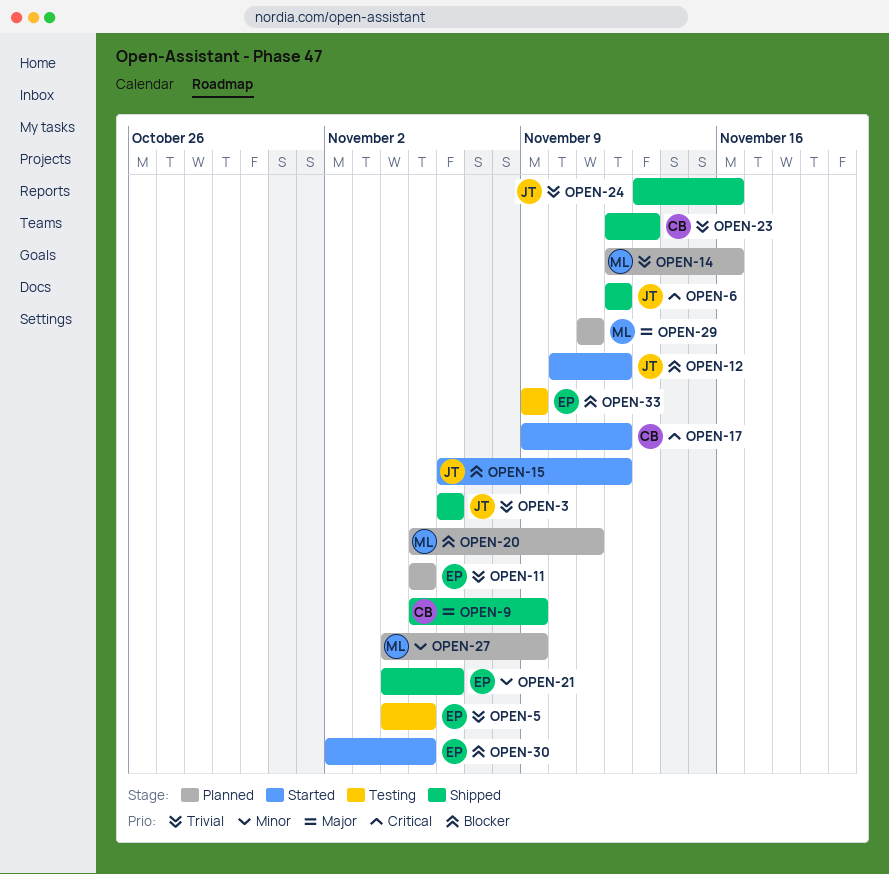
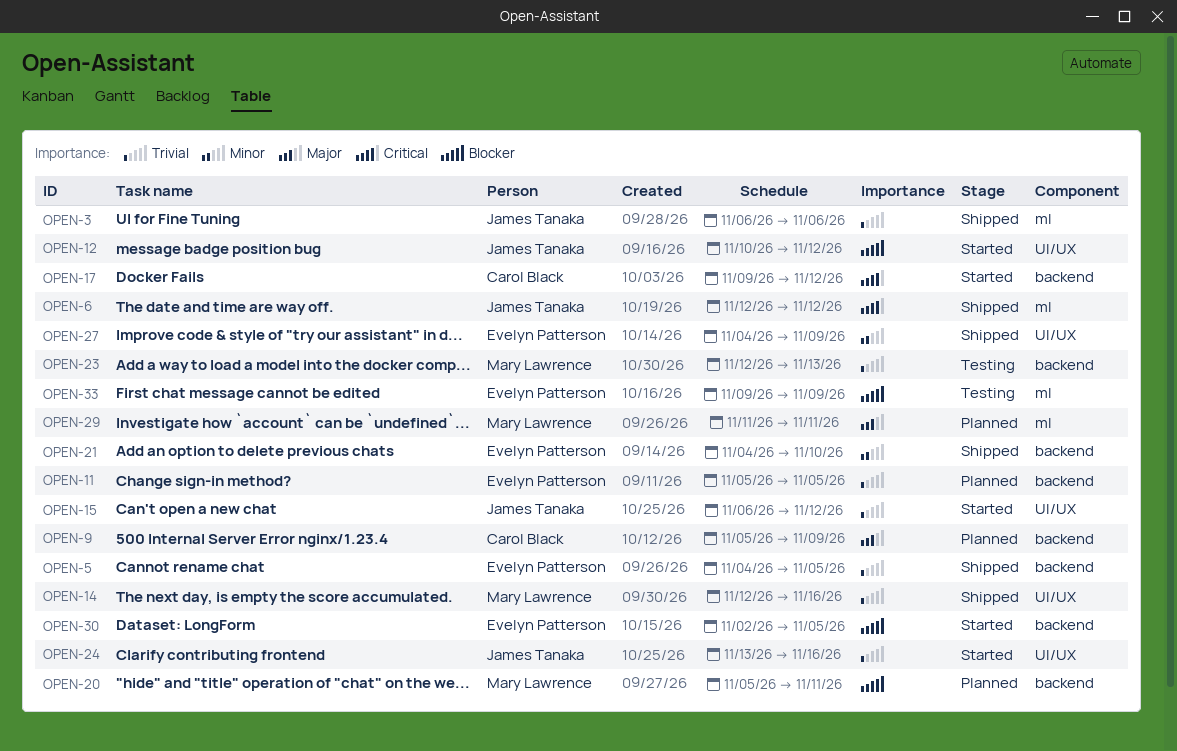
OPEN-5, status: Testing -> Shipped
OPEN-9, status: Shipped -> Planned
OPEN-14, status: Planned -> Shipped
OPEN-15, priority: Blocker -> Trivial
OPEN-21, due: Nov 6 -> Nov 10
OPEN-23, status: Shipped -> Testing
OPEN-23, owner: Carol Black -> Mary Lawrence
OPEN-24, status: Shipped -> Started
OPEN-27, status: Planned -> Shipped
OPEN-27, owner: Mary Lawrence -> Evelyn Patterson

